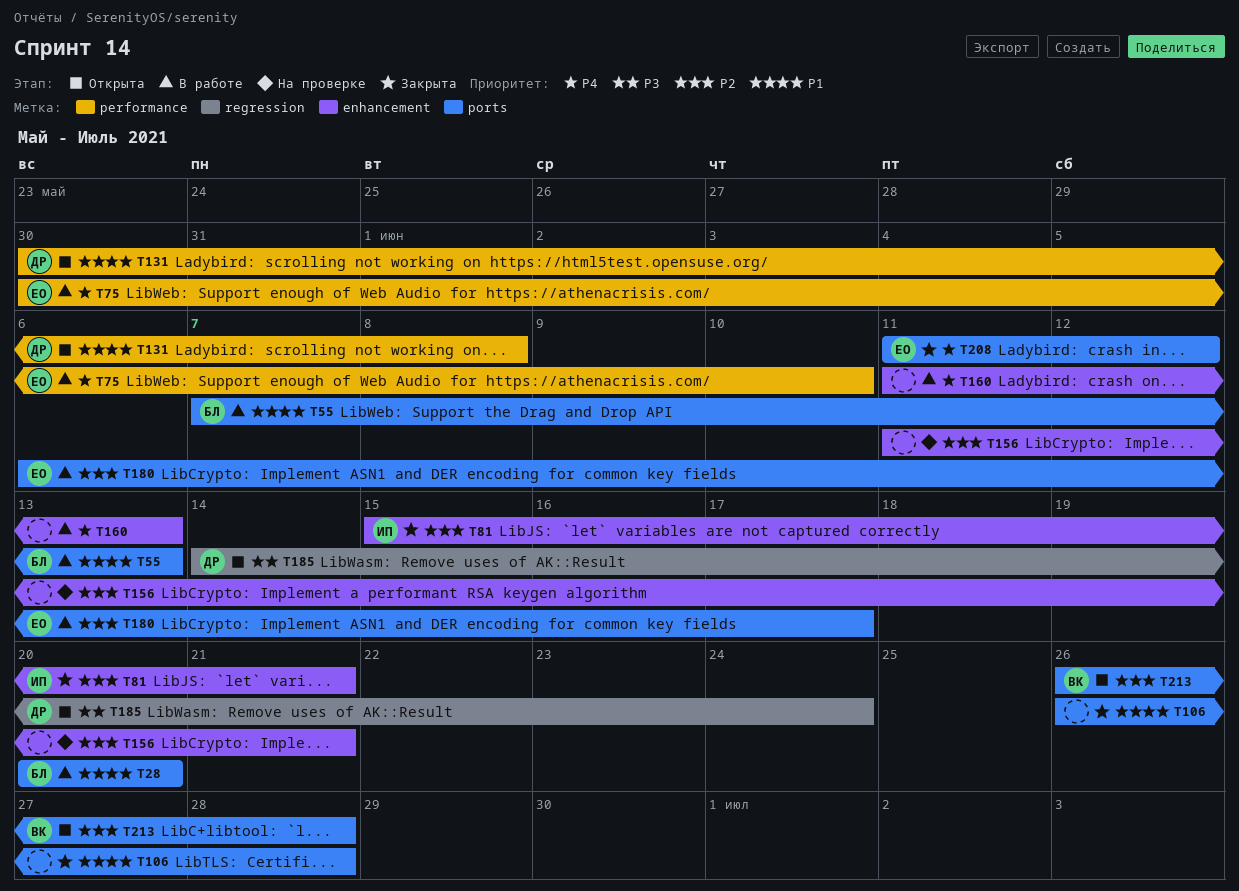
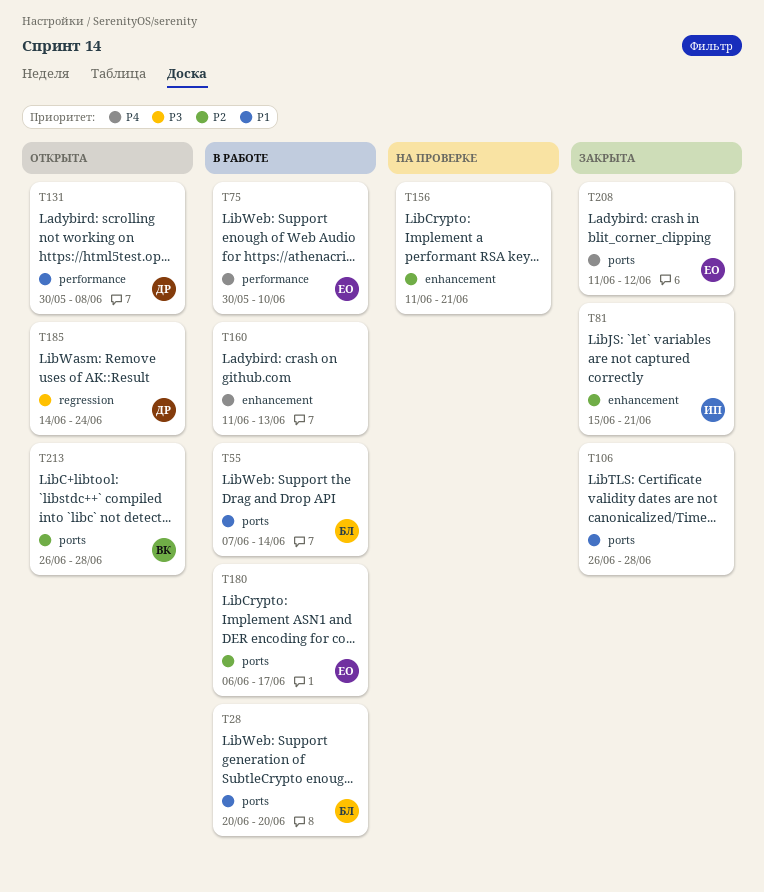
T55, due: Jun 13 -> Jun 14

